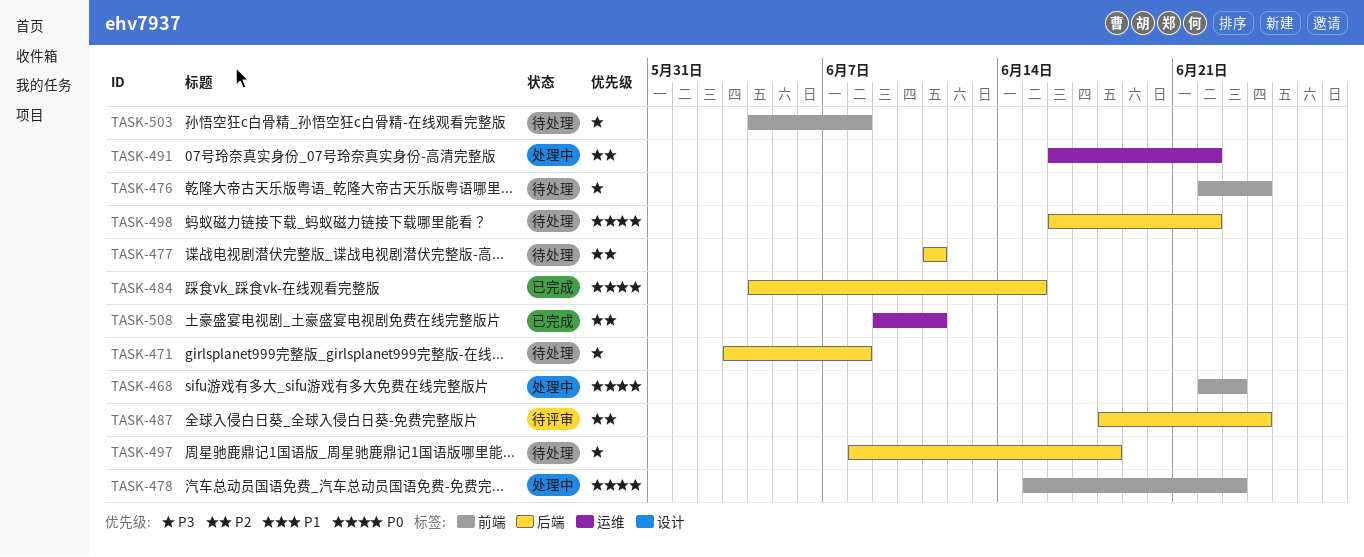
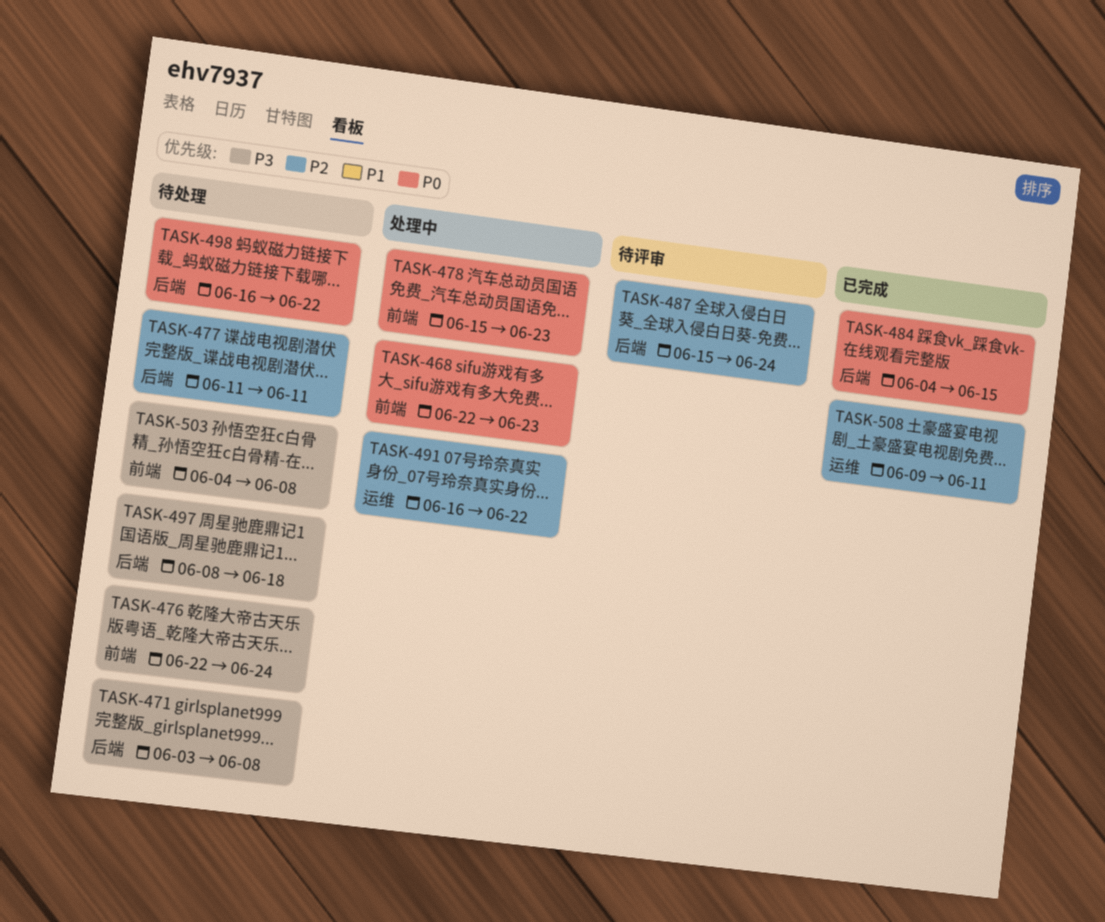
TASK-487, start: Jun 18 -> Jun 15

